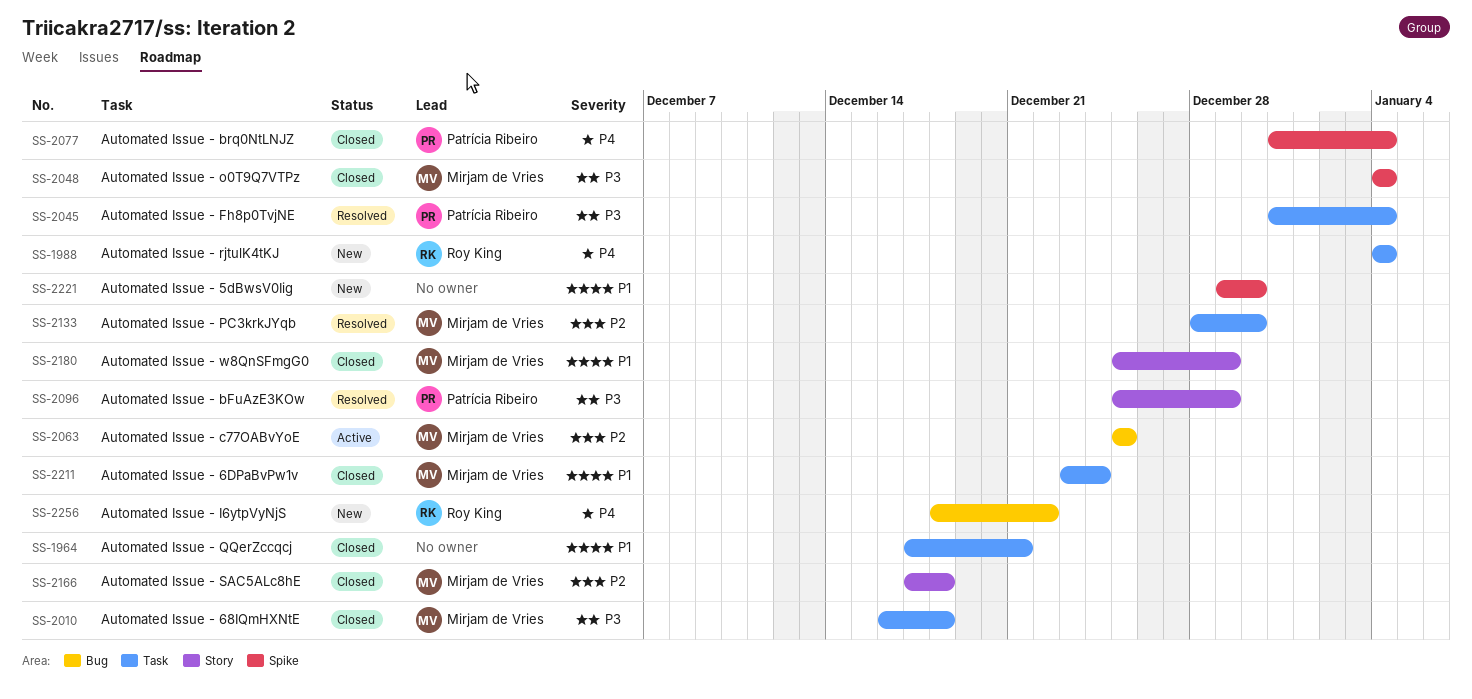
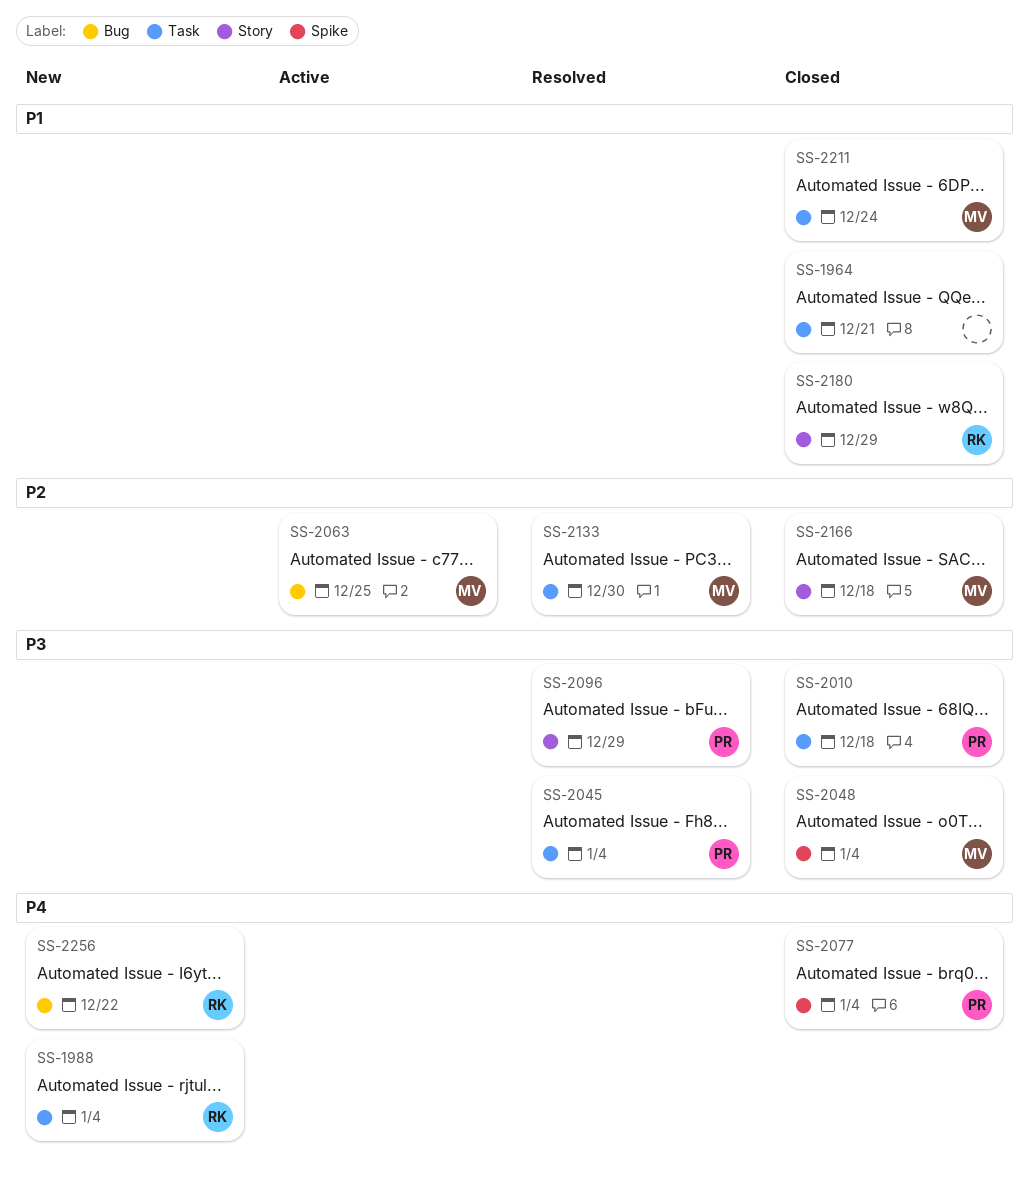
SS-2010, owner: Mirjam de Vries -> Patrícia Ribeiro
SS-2180, owner: Mirjam de Vries -> Roy King
SS-2221: present -> none

